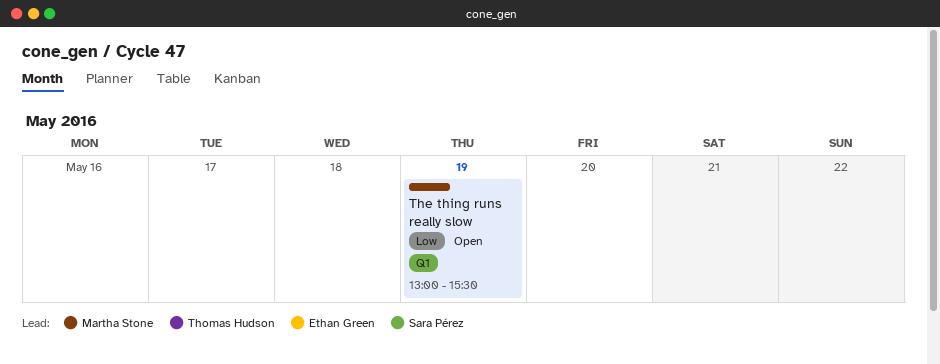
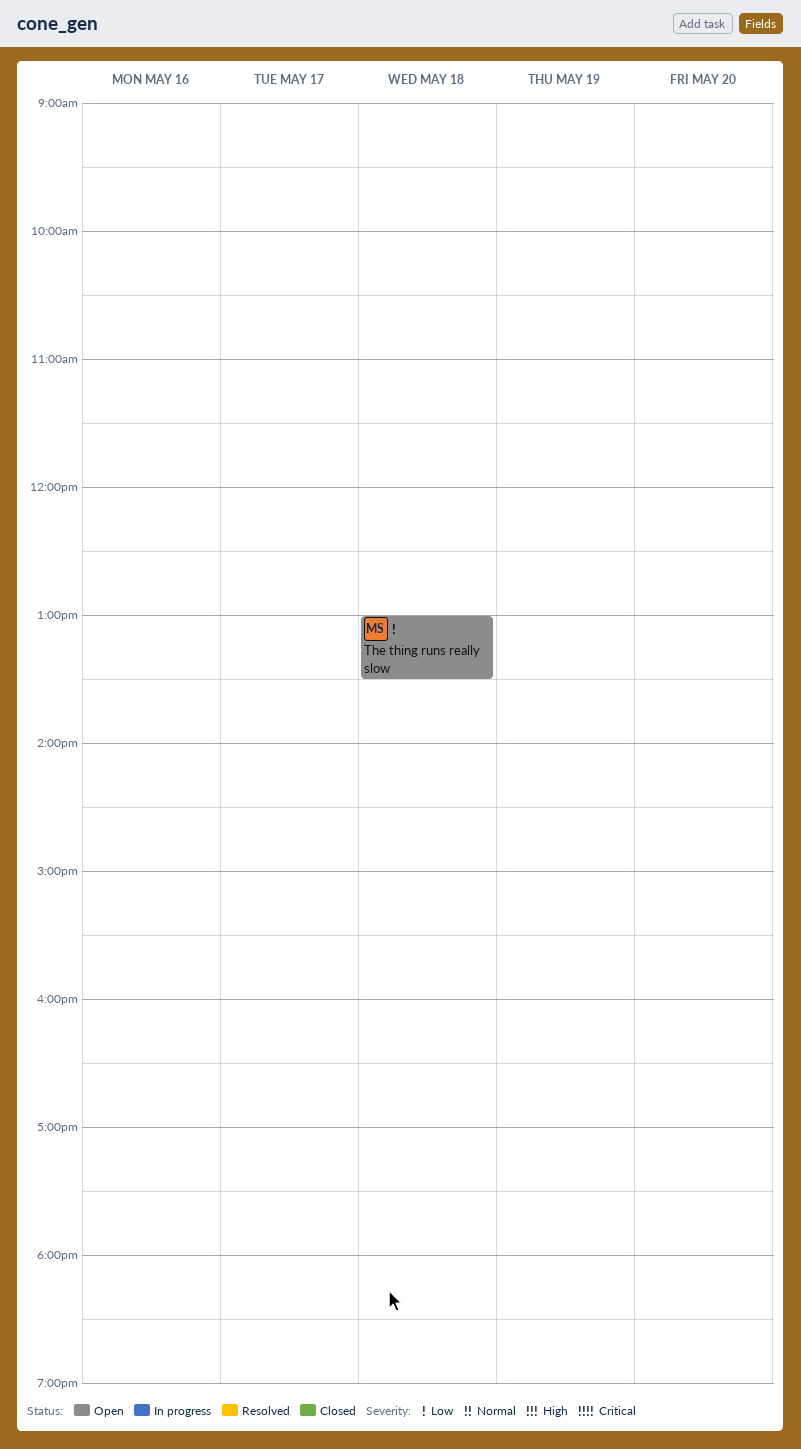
The thing runs really slow, day: May 19 -> May 18
The thing runs really slow, ends: 15:30 -> 13:30

